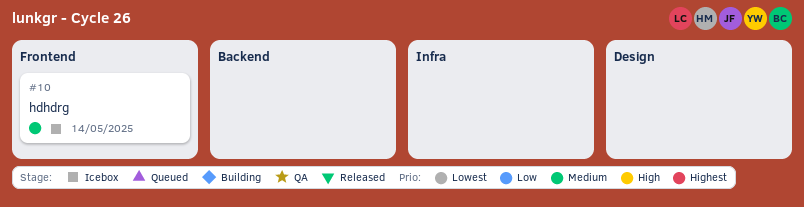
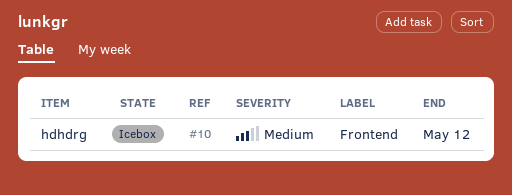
#10, due: May 14 -> May 12

